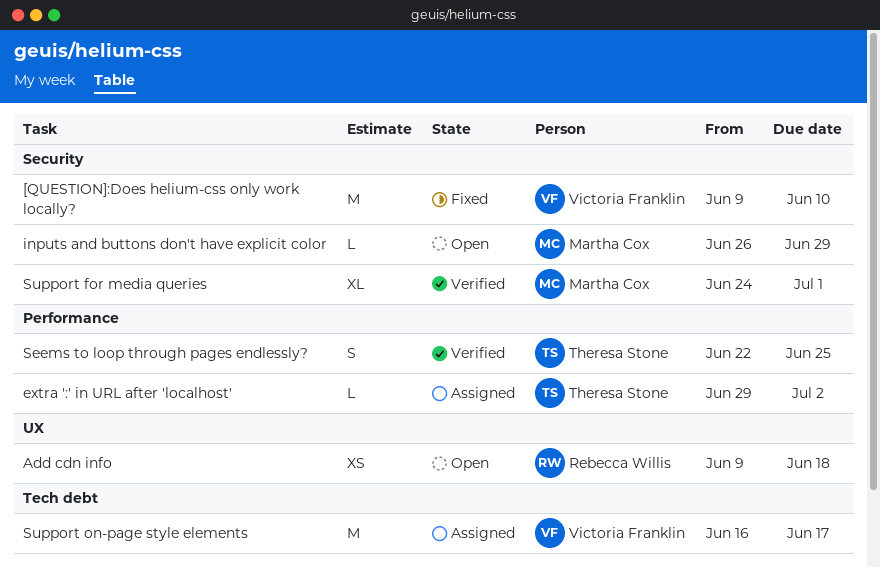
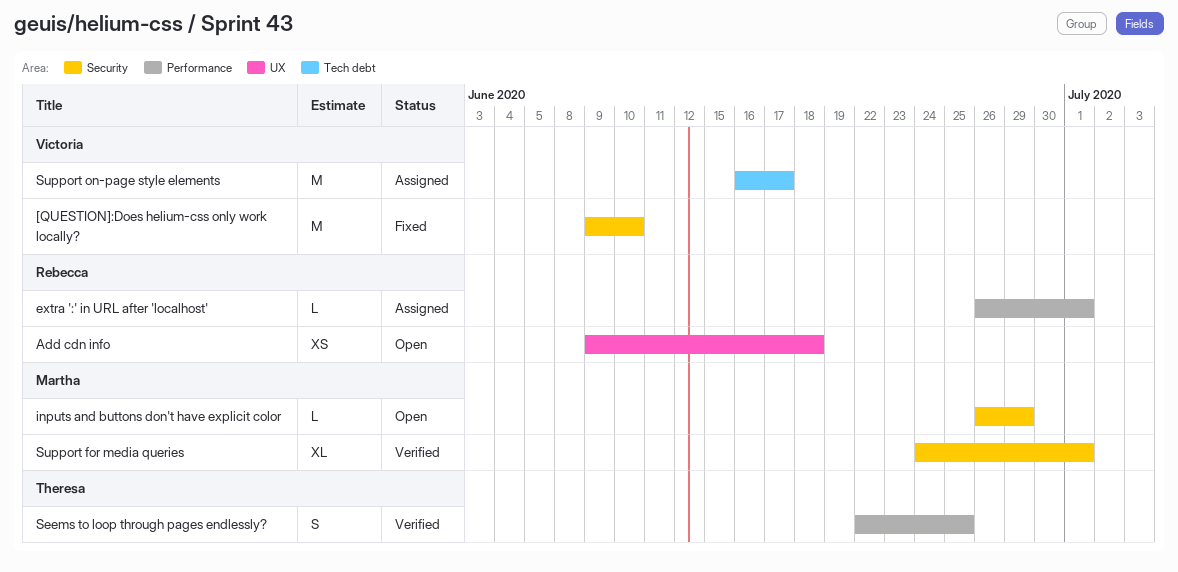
extra ':' in URL after 'localhost', owner: Theresa Stone -> Rebecca Willis
extra ':' in URL after 'localhost', start: Jun 29 -> Jun 26
extra ':' in URL after 'localhost', due: Jul 2 -> Jul 1

